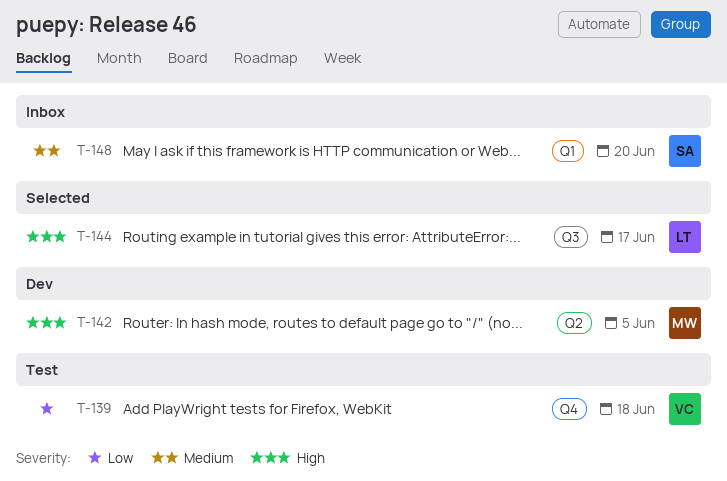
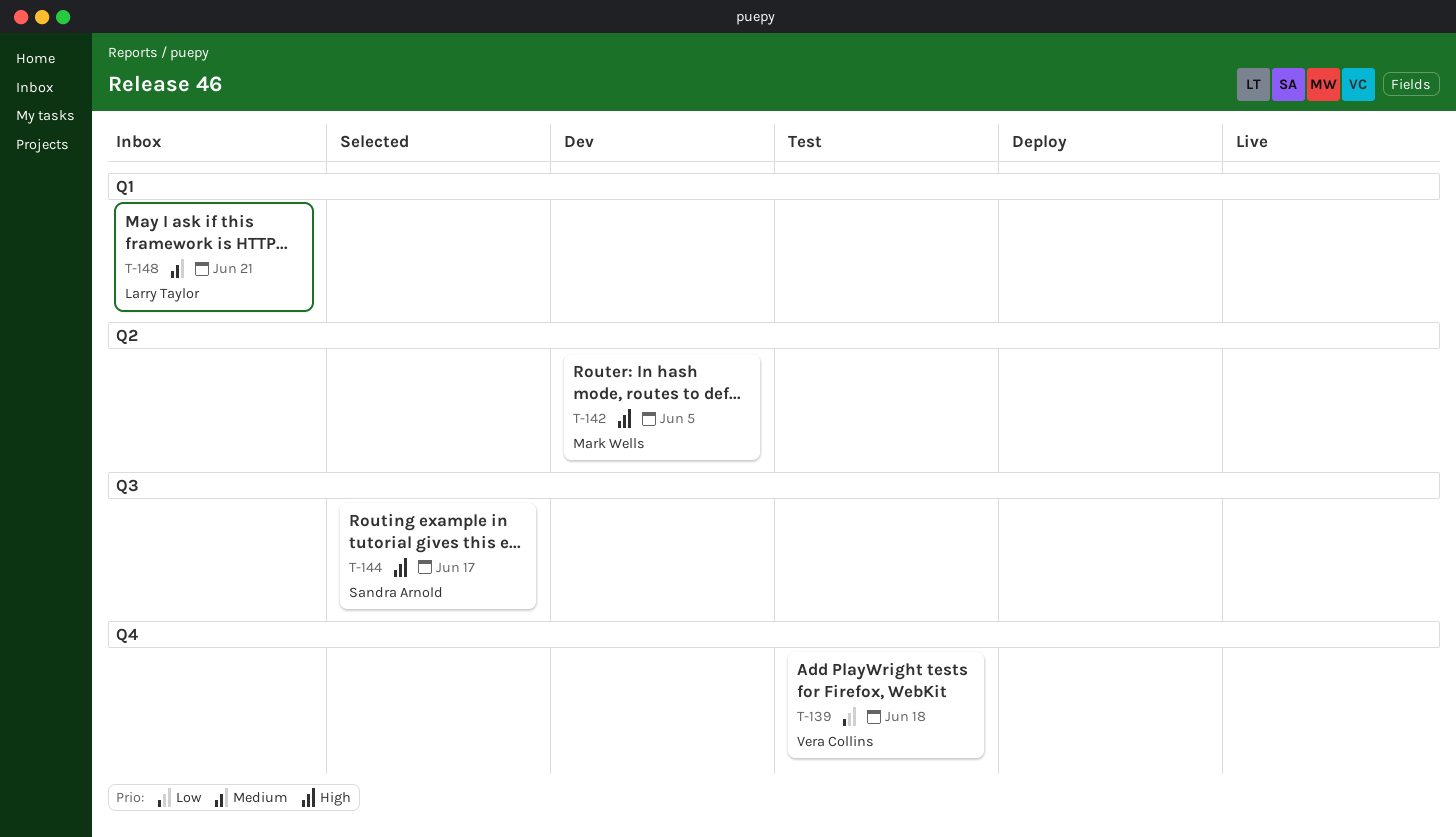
T-144, owner: Larry Taylor -> Sandra Arnold
T-148, owner: Sandra Arnold -> Larry Taylor
T-148, due: Jun 20 -> Jun 21

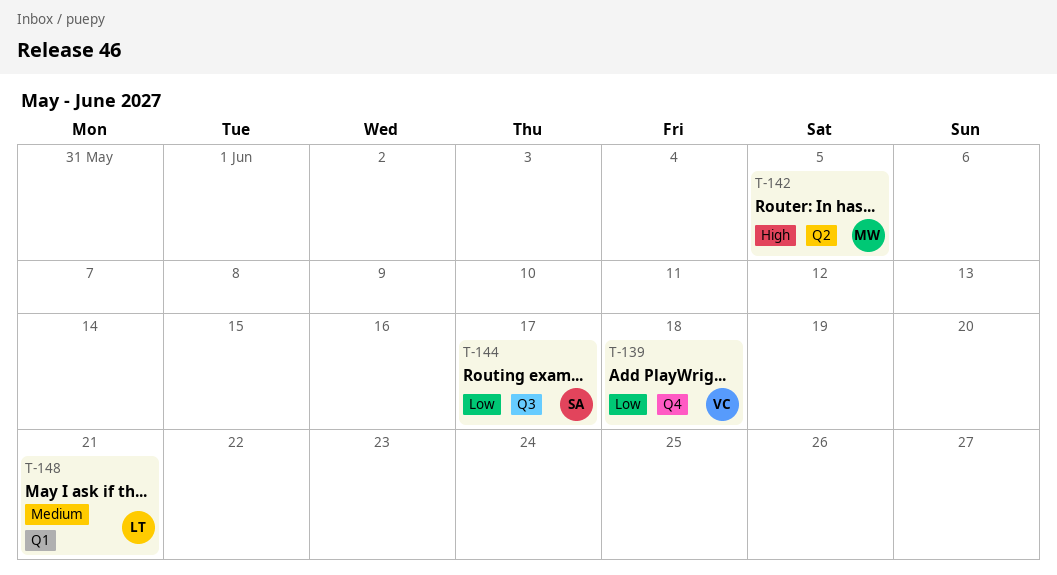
T-144, priority: High -> Low

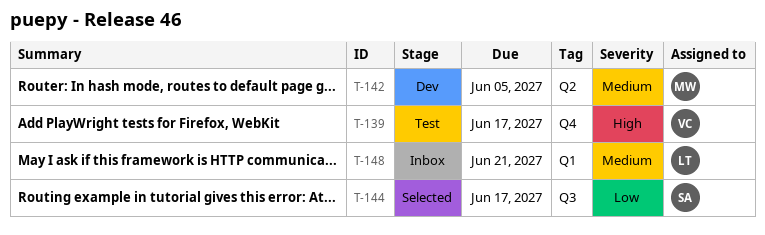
T-139, priority: Low -> High
T-139, due: Jun 18 -> Jun 17
T-142, priority: High -> Medium

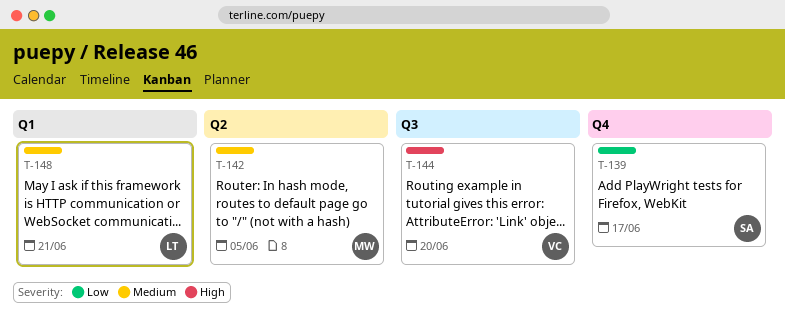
T-139, owner: VC -> SA
T-139, priority: High -> Low
T-144, owner: SA -> VC
T-144, priority: Low -> High
T-144, due: Jun 17 -> Jun 20

